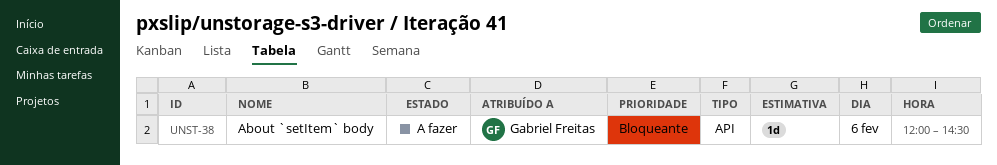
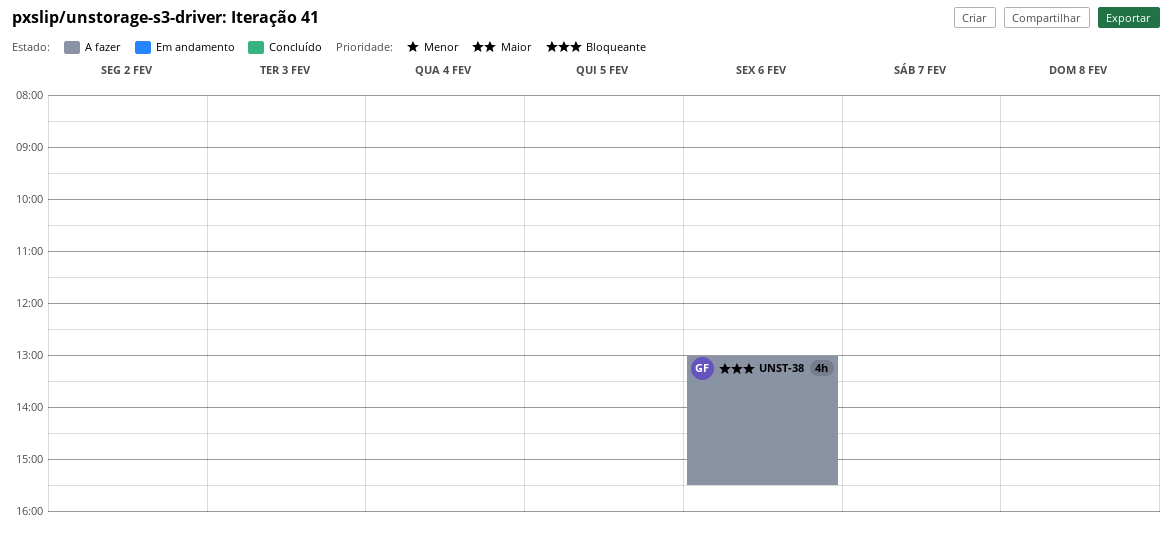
UNST-38, estimate: 1d -> 4h
UNST-38, begins: 12:00 -> 13:00
UNST-38, ends: 14:30 -> 15:30

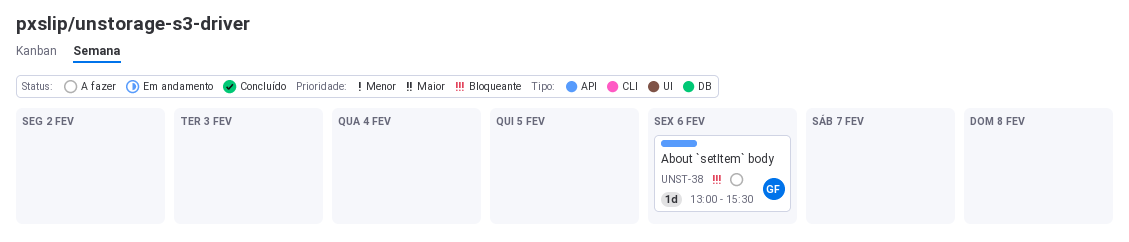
UNST-38, estimate: 4h -> 1d

